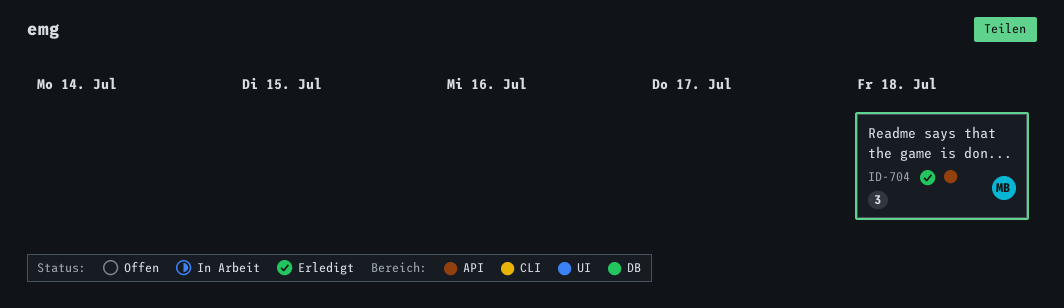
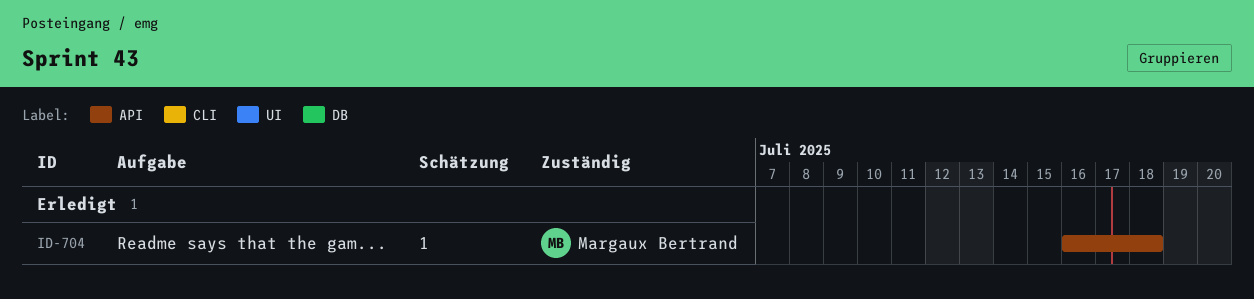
ID-704, estimate: 3 -> 1

